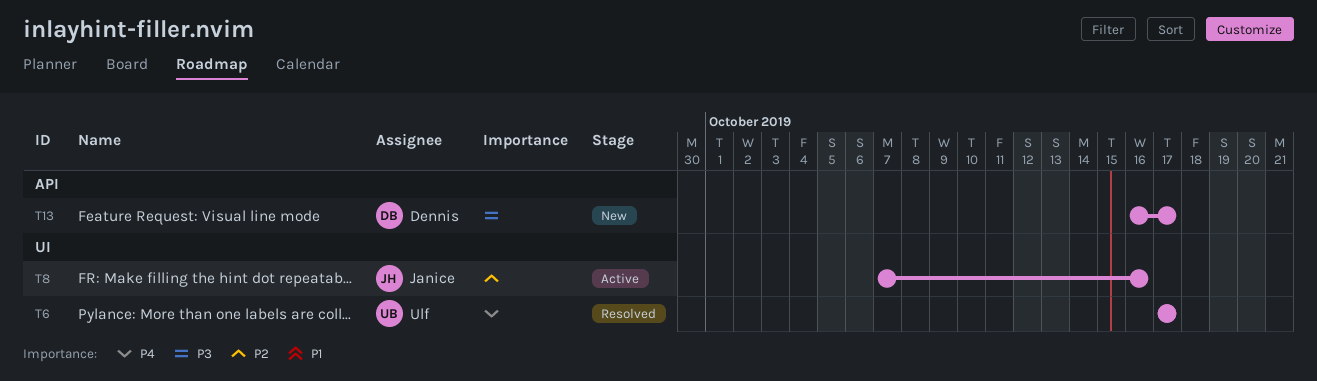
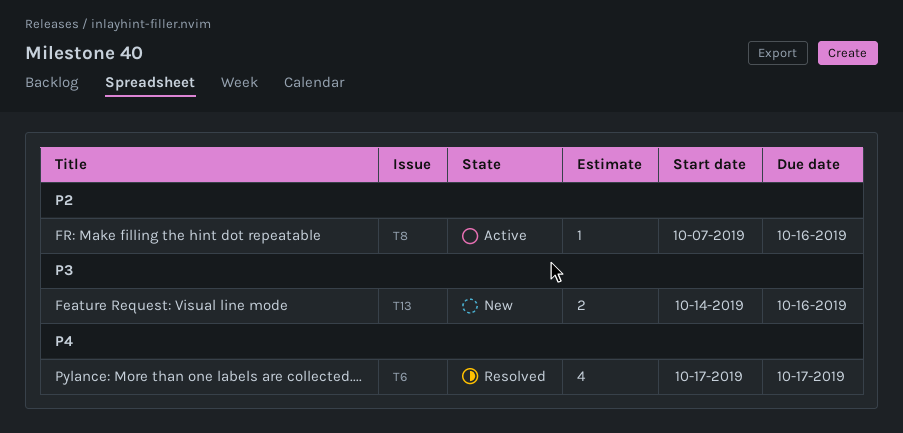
T13, start: Oct 16 -> Oct 14
T13, due: Oct 17 -> Oct 16

